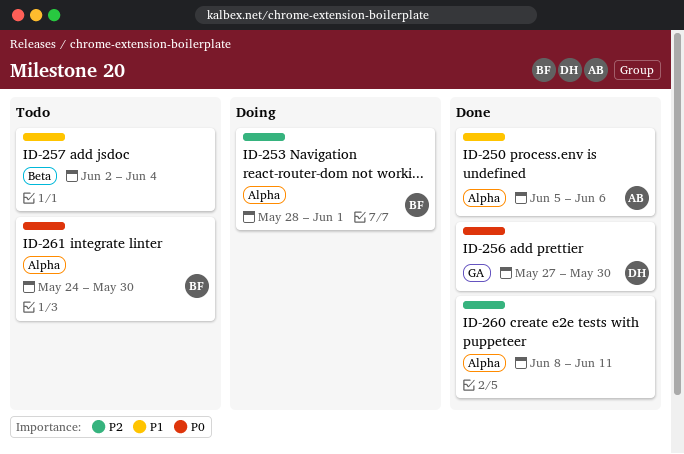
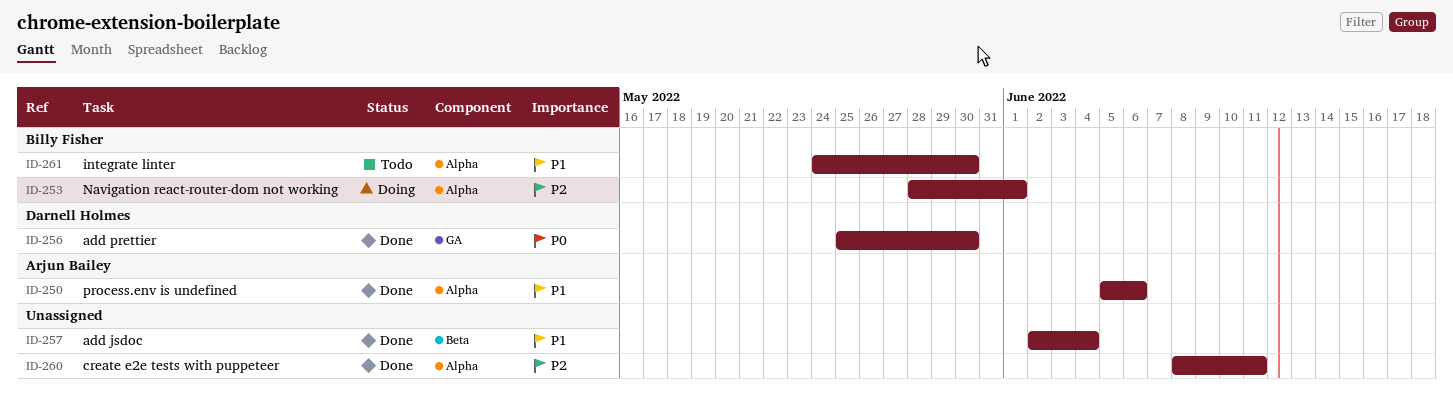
ID-256, start: May 27 -> May 25
ID-257, status: Todo -> Done
ID-261, priority: P0 -> P1

